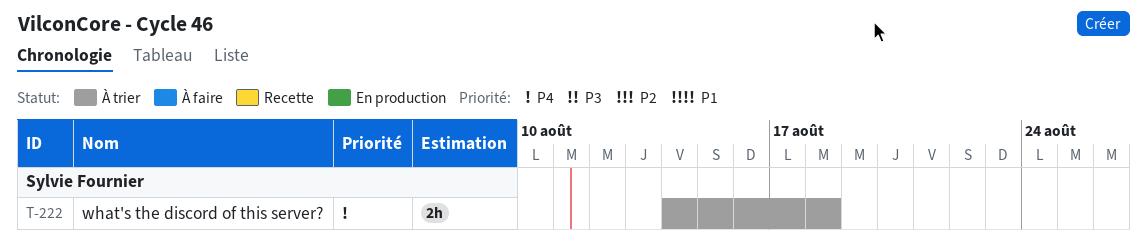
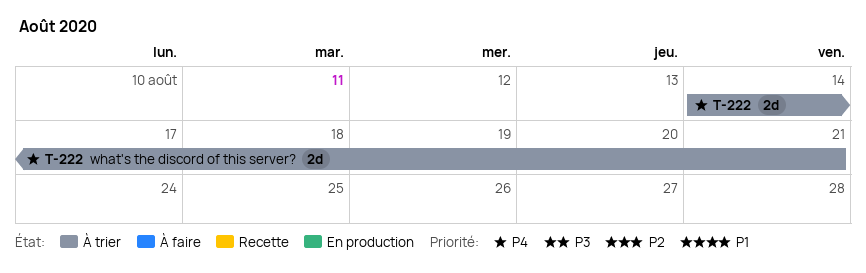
T-222, estimate: 2h -> 2d
T-222, due: Aug 18 -> Aug 21

